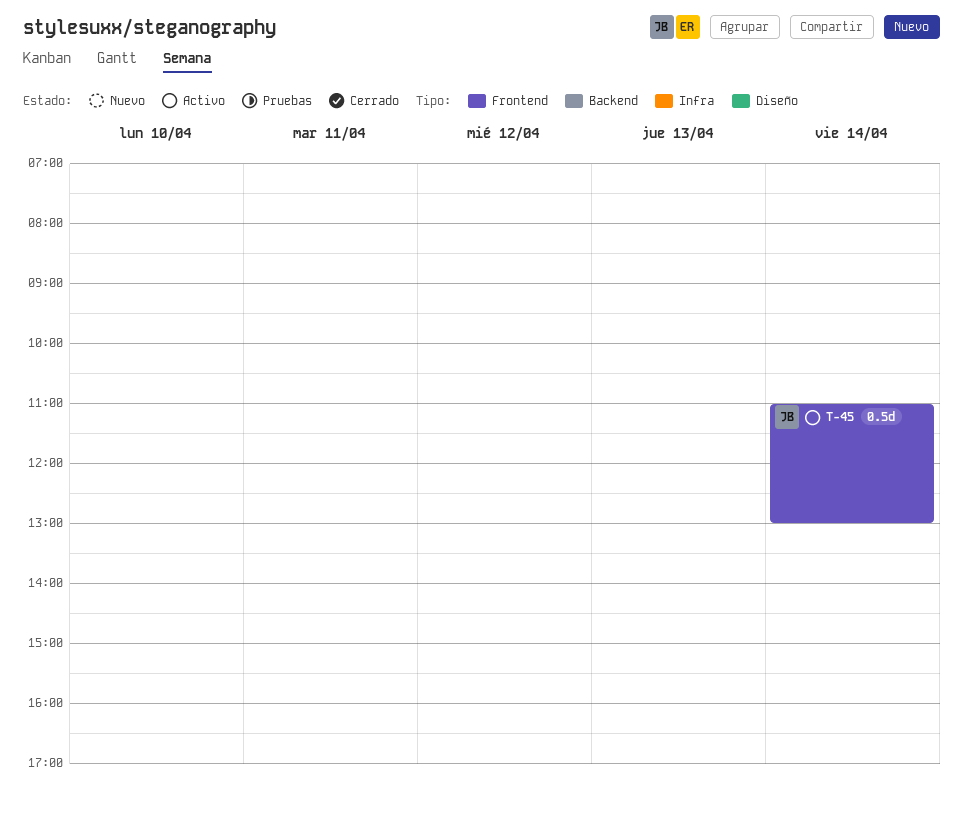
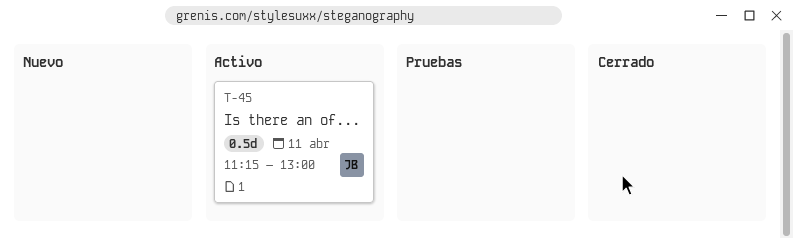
T-45, day: Apr 14 -> Apr 11
T-45, begins: 11:00 -> 11:15

